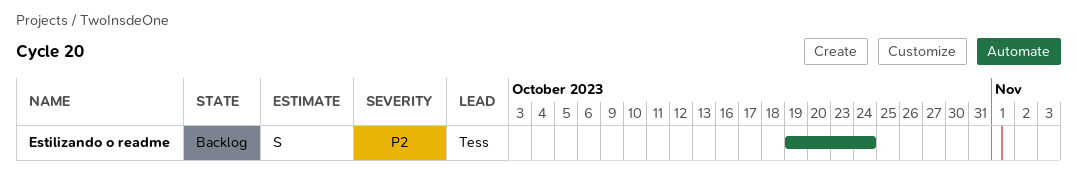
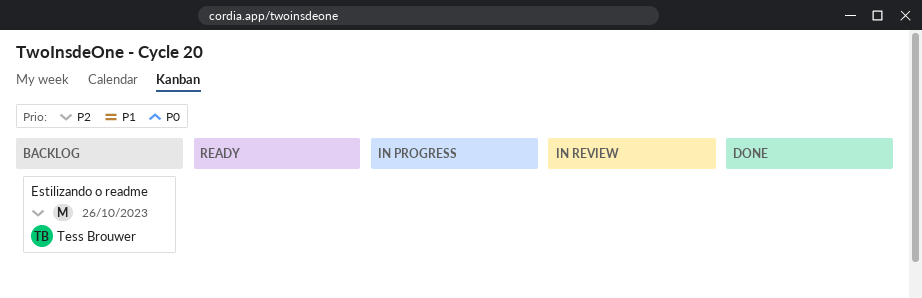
Estilizando o readme, estimate: S -> M
Estilizando o readme, due: Oct 24 -> Oct 26

